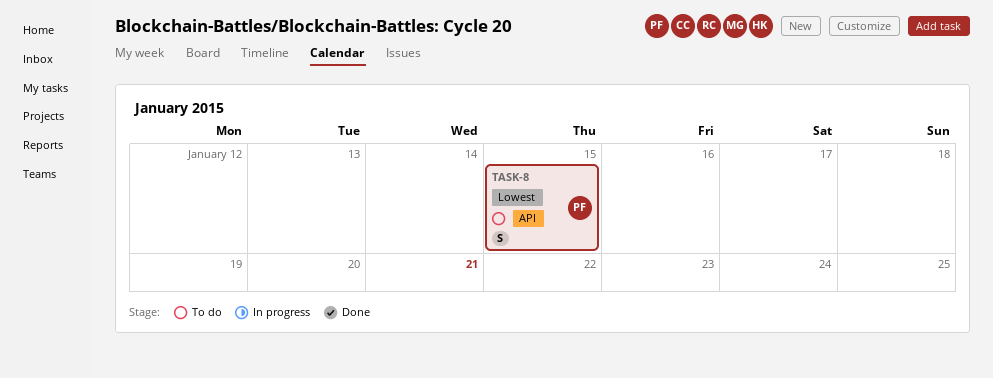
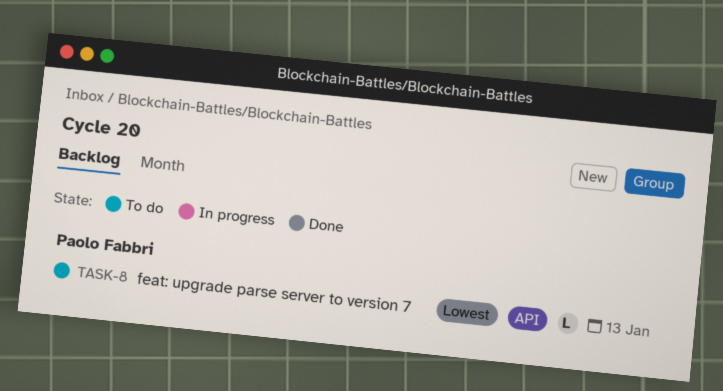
TASK-8, estimate: S -> L
TASK-8, due: Jan 15 -> Jan 13

